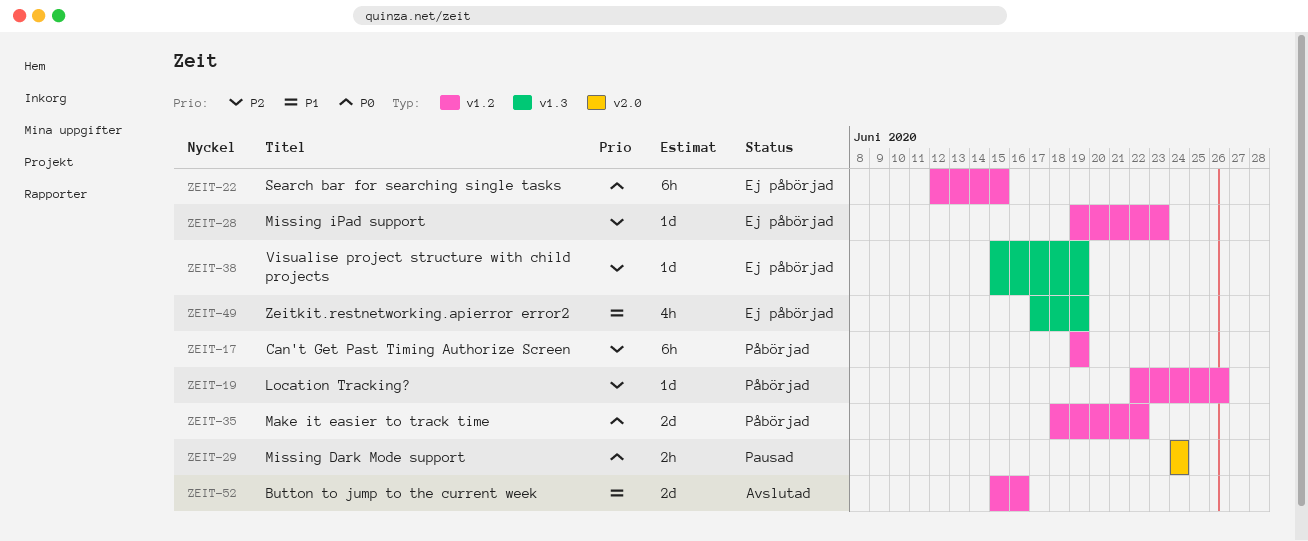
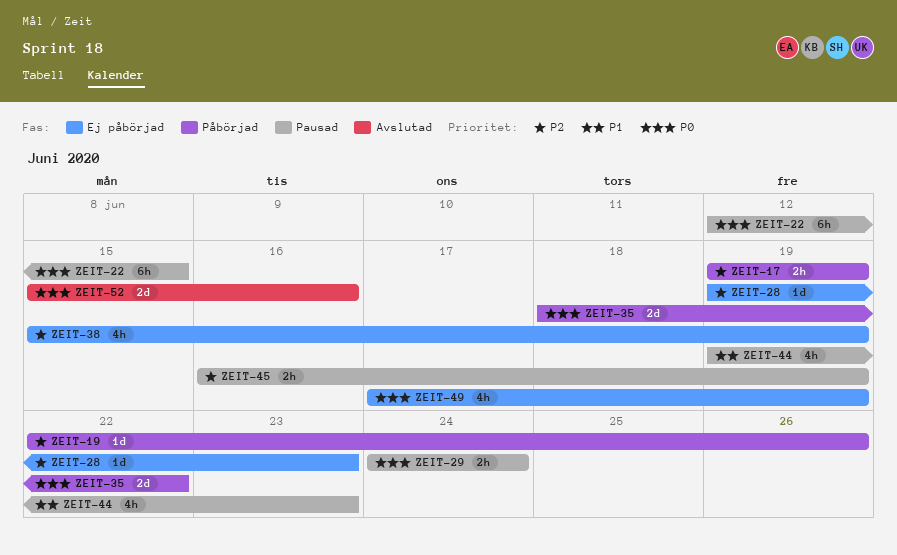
ZEIT-17, estimate: 6h -> 2h
ZEIT-22, status: Ej påbörjad -> Pausad
ZEIT-38, estimate: 1d -> 4h
ZEIT-44: none -> present
ZEIT-45: none -> present
ZEIT-49, priority: P1 -> P0
ZEIT-52, priority: P1 -> P0

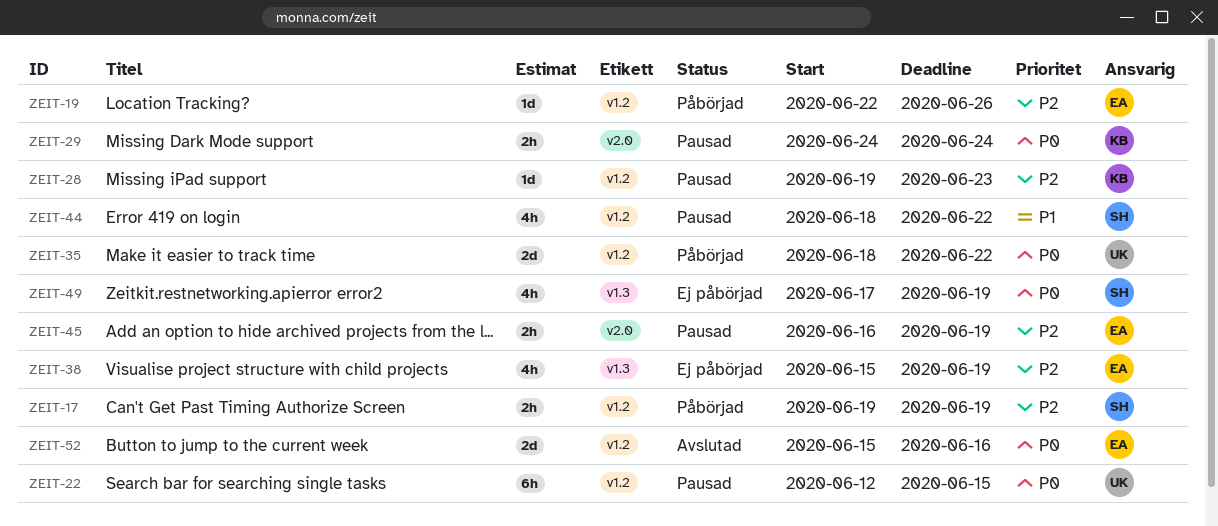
ZEIT-28, status: Ej påbörjad -> Pausad
ZEIT-44, start: Jun 19 -> Jun 18
ZEIT-44, due: Jun 23 -> Jun 22

